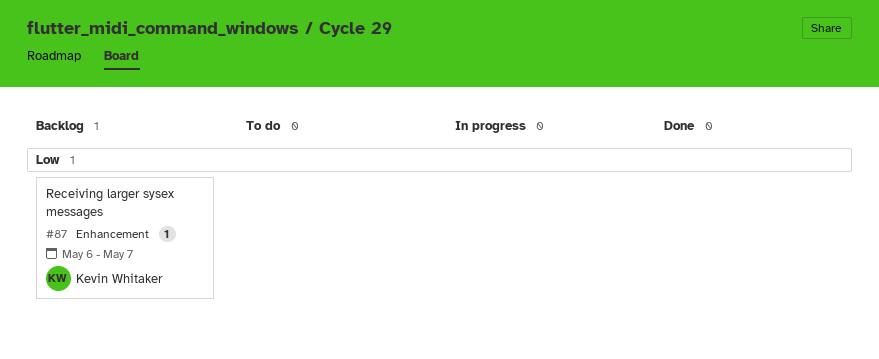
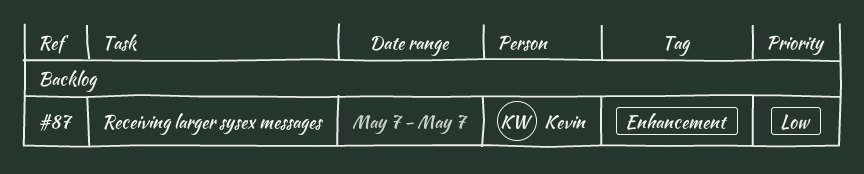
#87, start: May 6 -> May 7

